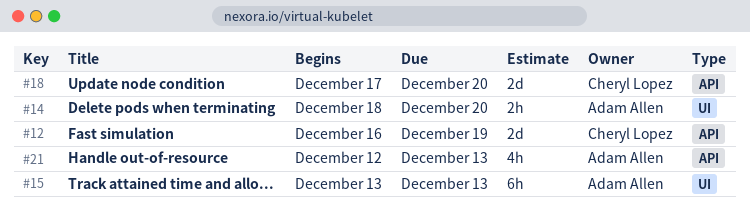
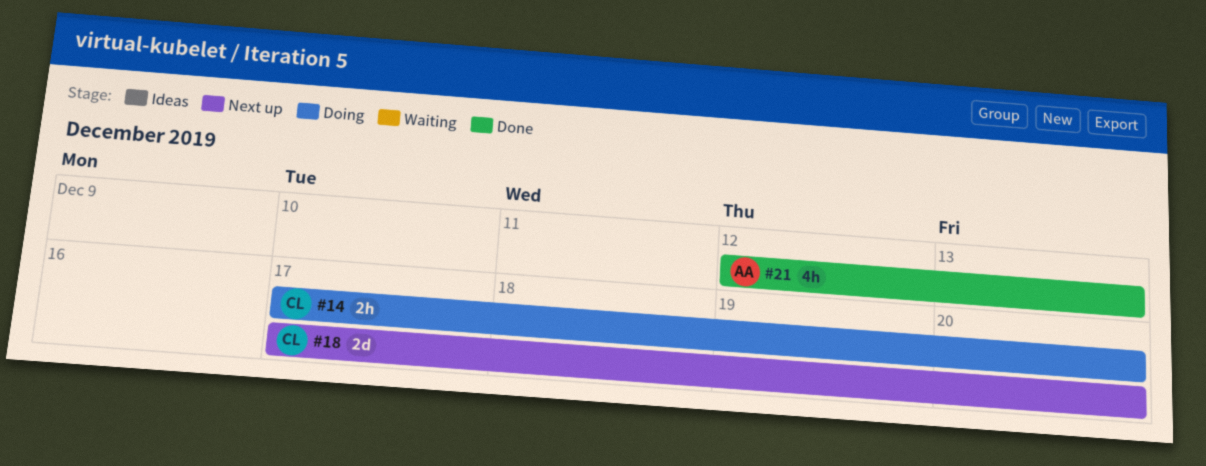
#12: present -> none
#14, owner: Adam Allen -> Cheryl Lopez
#14, start: Dec 18 -> Dec 17
#15: present -> none

